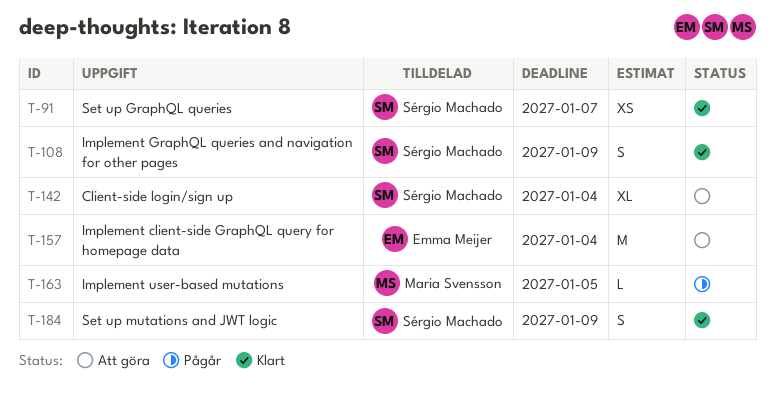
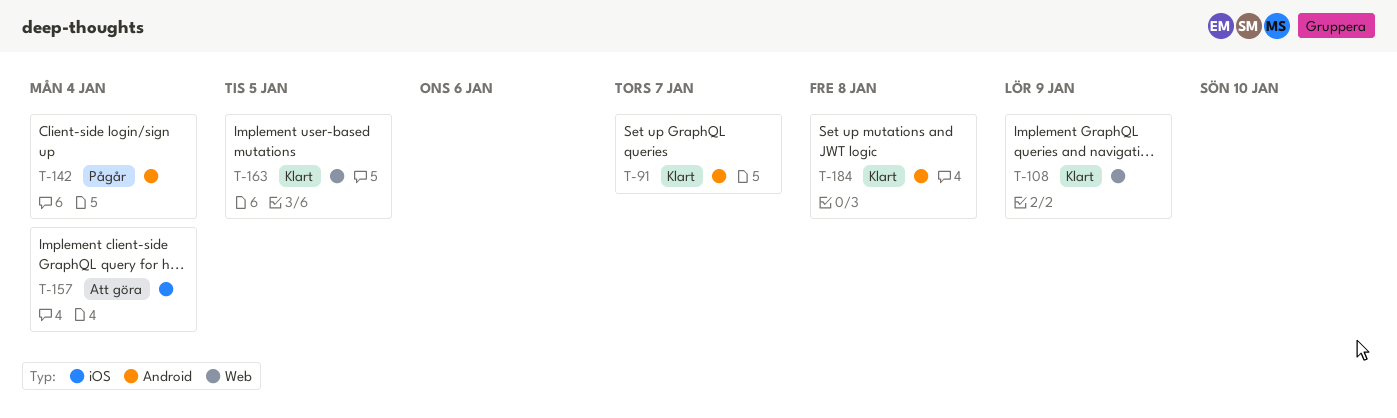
T-142, status: Att göra -> Pågår
T-163, status: Pågår -> Klart
T-184, due: Jan 9 -> Jan 8

